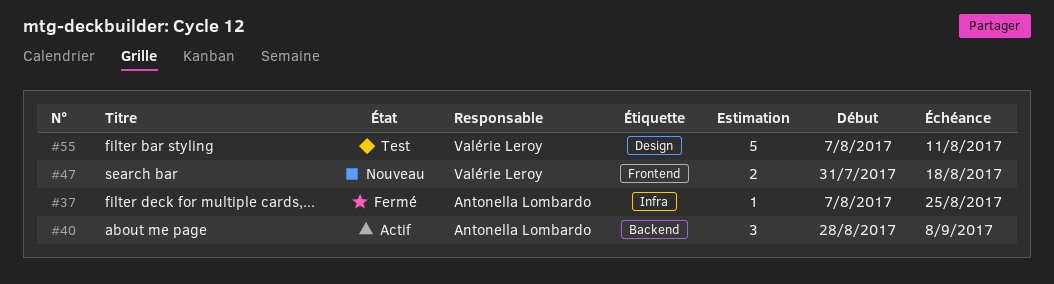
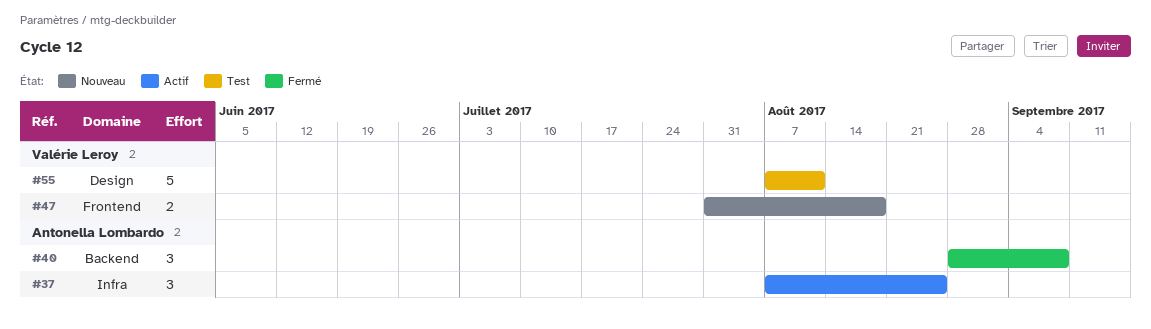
#37, status: Fermé -> Actif
#37, estimate: 1 -> 3
#40, status: Actif -> Fermé

